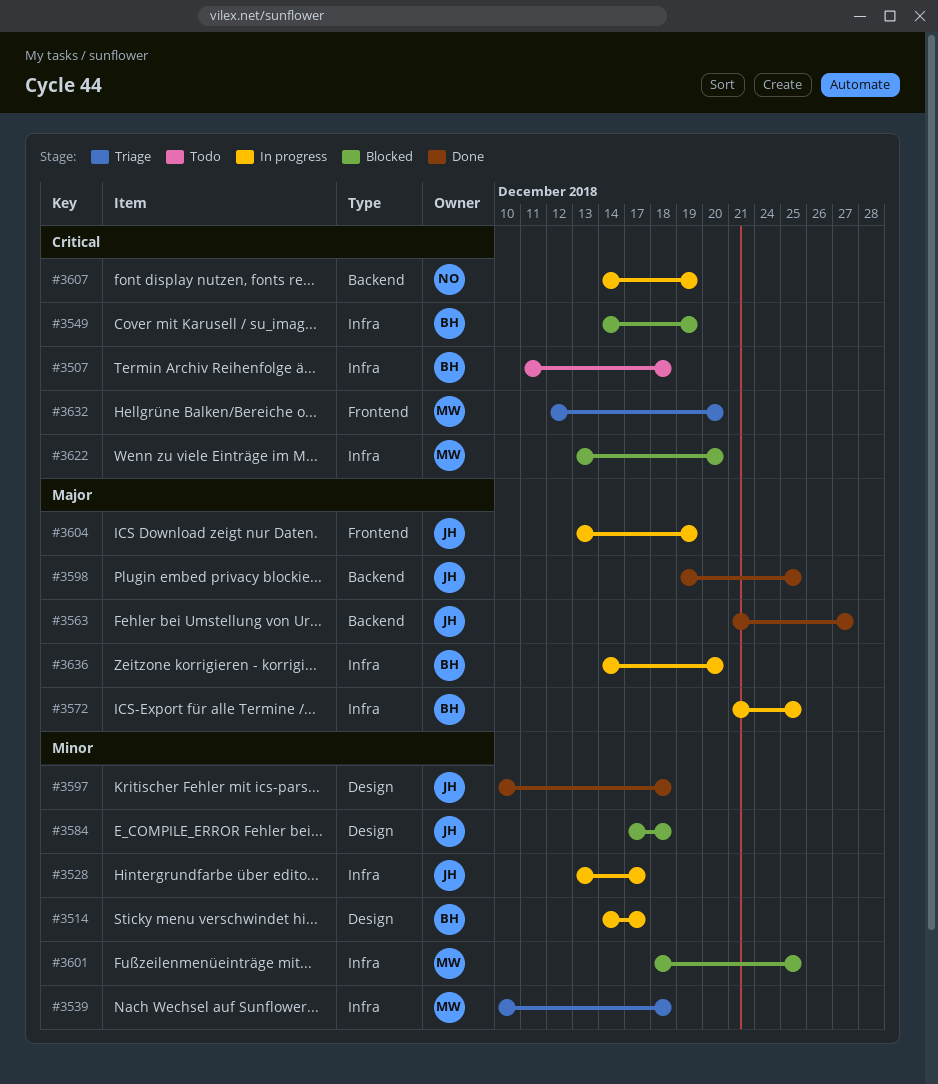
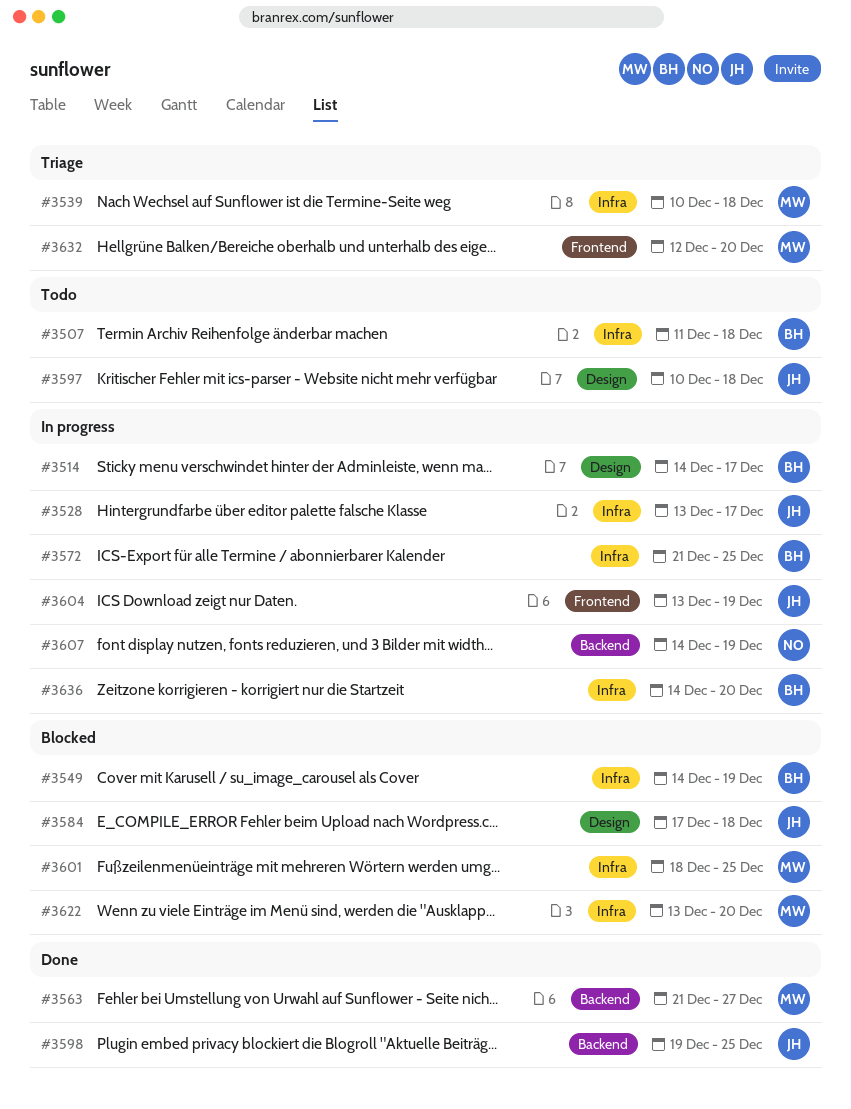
#3563, owner: JH -> MW
#3597, status: Done -> Todo

